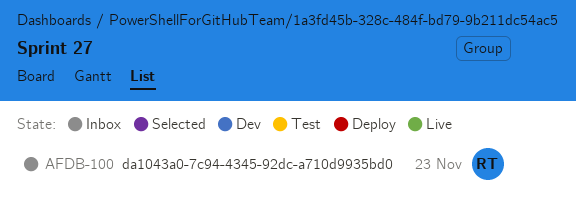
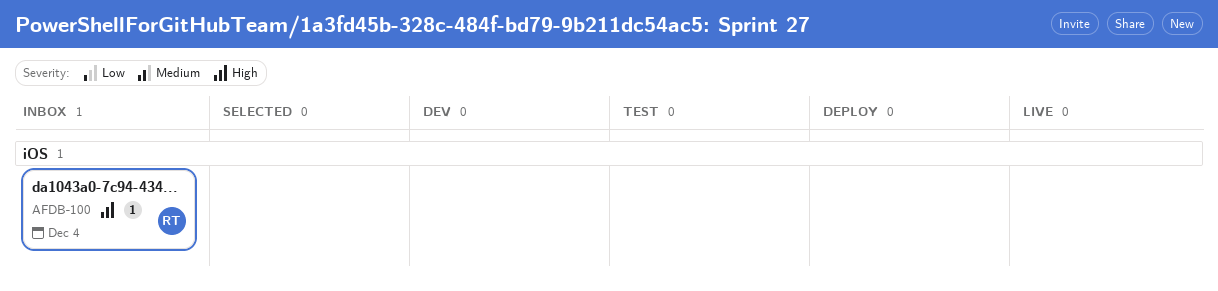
AFDB-100, due: Nov 23 -> Dec 4

